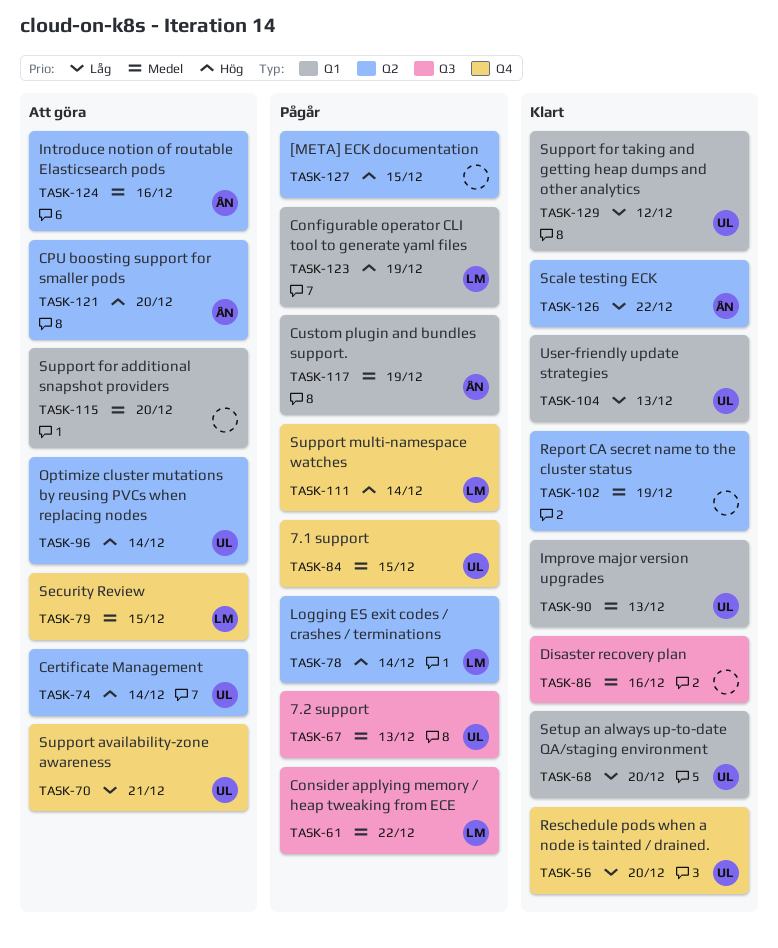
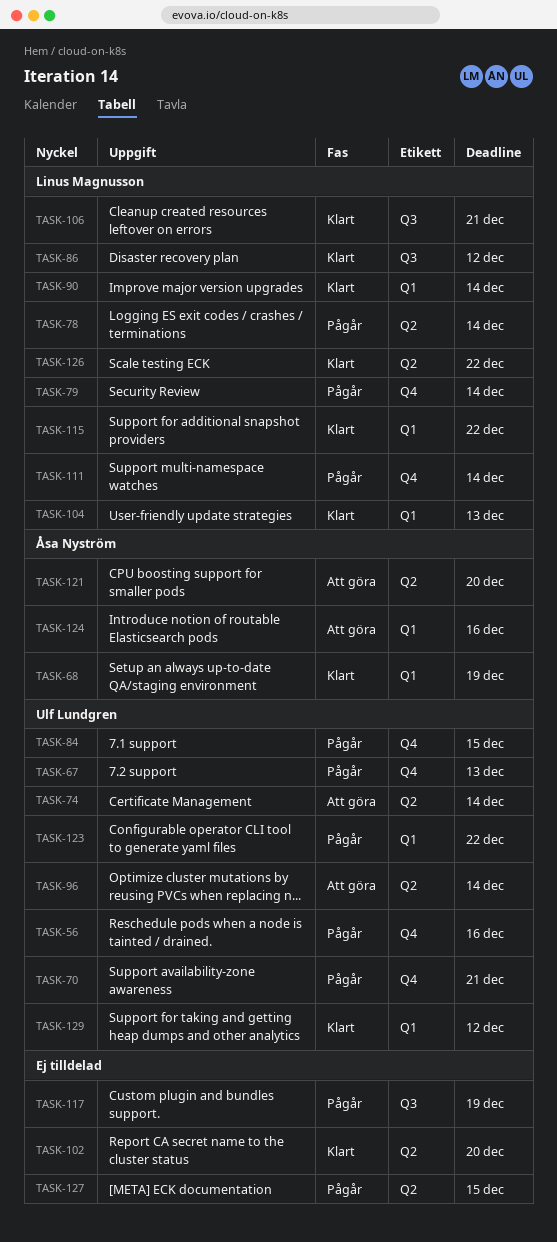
TASK-56, status: Klart -> Pågår
TASK-56, due: Dec 20 -> Dec 16
TASK-61: present -> none
TASK-67, label: Q3 -> Q4
TASK-68, owner: Ulf Lundgren -> Åsa Nyström
TASK-68, due: Dec 20 -> Dec 19
TASK-70, status: Att göra -> Pågår
TASK-79, status: Att göra -> Pågår
TASK-79, due: Dec 15 -> Dec 14
TASK-86, owner: none -> Linus Magnusson
TASK-86, due: Dec 16 -> Dec 12
TASK-90, owner: Ulf Lundgren -> Linus Magnusson
TASK-90, due: Dec 13 -> Dec 14
TASK-102, due: Dec 19 -> Dec 20
TASK-104, owner: Ulf Lundgren -> Linus Magnusson
TASK-106: none -> present
TASK-115, status: Att göra -> Klart
TASK-115, owner: none -> Linus Magnusson
TASK-115, due: Dec 20 -> Dec 22
TASK-117, owner: Åsa Nyström -> none
TASK-117, label: Q1 -> Q3
TASK-123, owner: Linus Magnusson -> Ulf Lundgren
TASK-123, due: Dec 19 -> Dec 22
TASK-124, label: Q2 -> Q1
TASK-126, owner: Åsa Nyström -> Linus Magnusson

